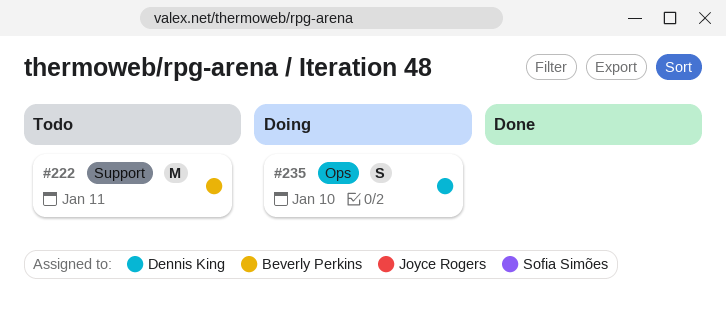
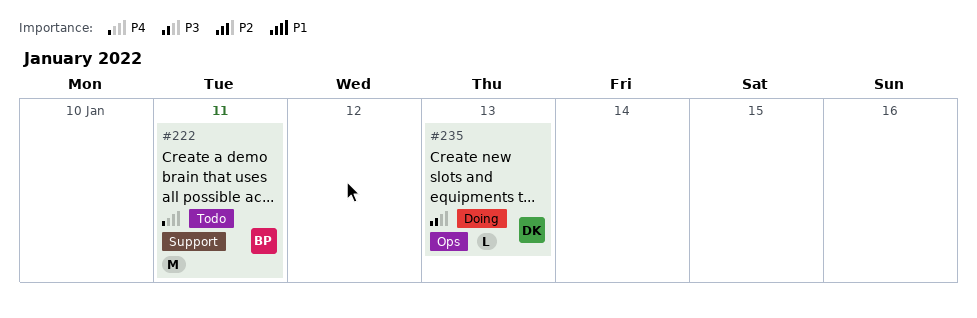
#235, estimate: S -> L
#235, day: Jan 10 -> Jan 13

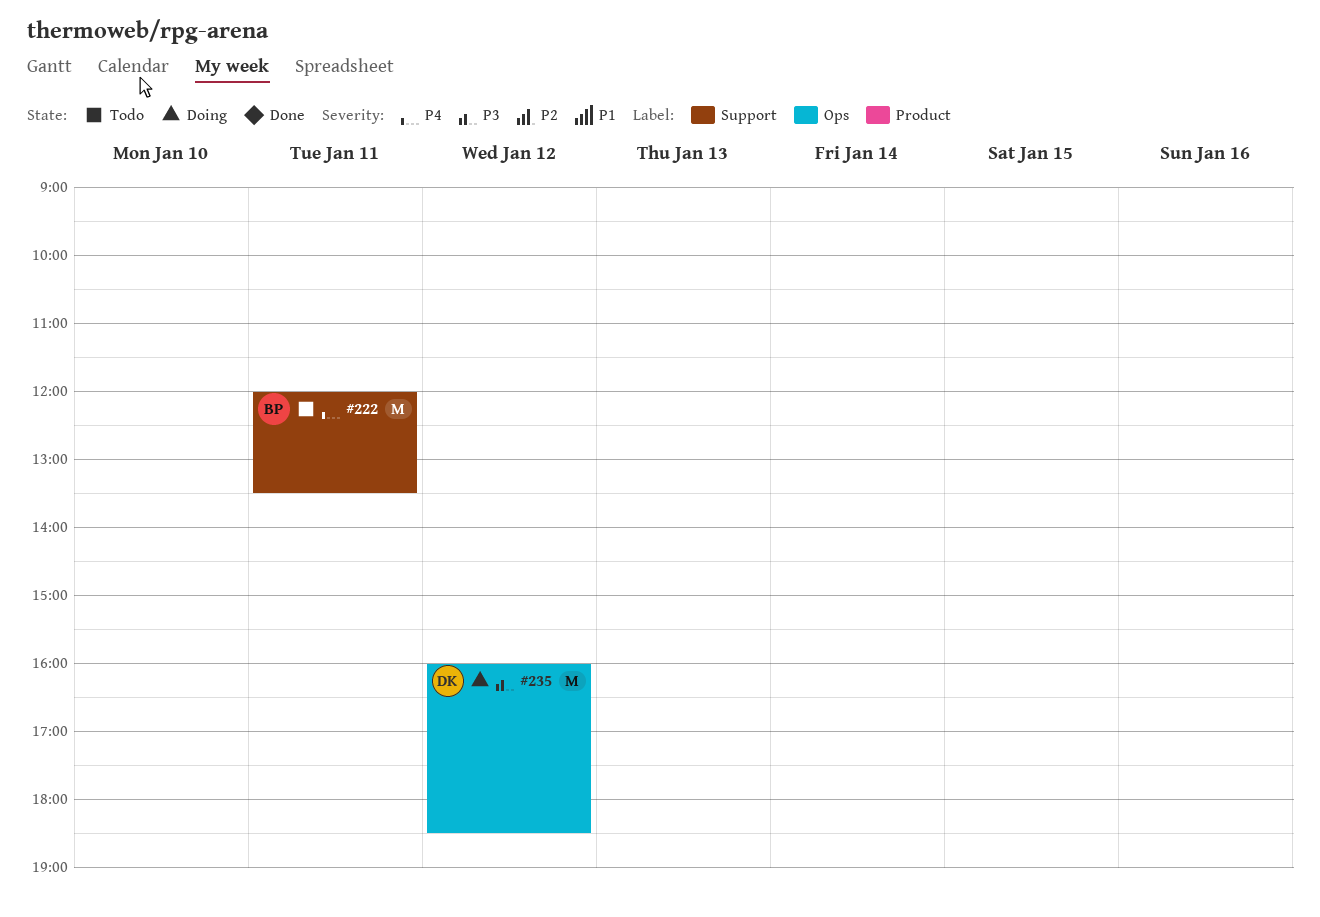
#235, estimate: L -> M
#235, day: Jan 13 -> Jan 12

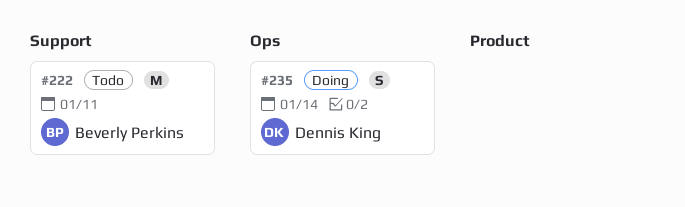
#235, estimate: M -> S
#235, day: Jan 12 -> Jan 14

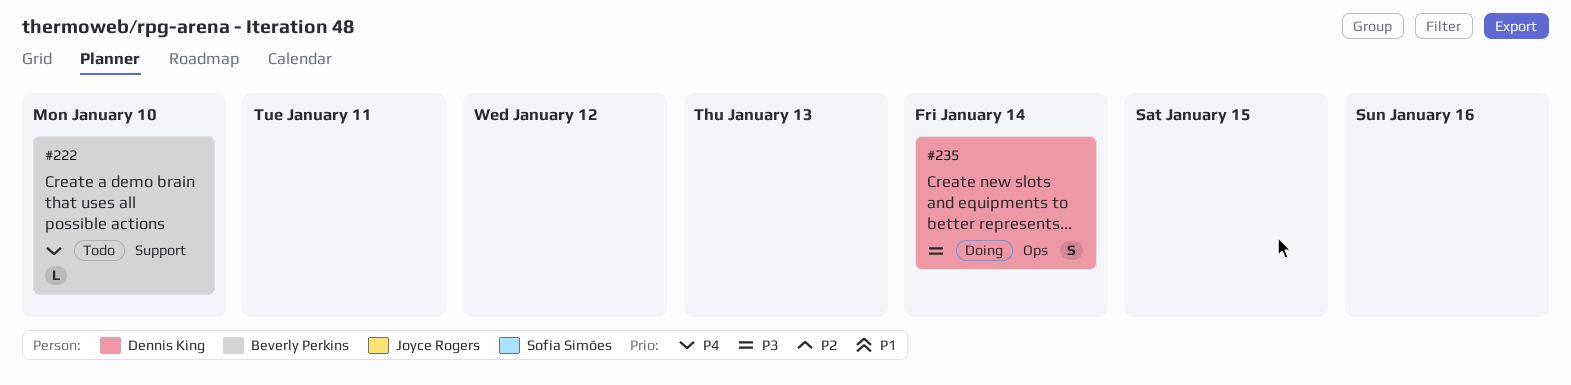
#222, estimate: M -> L
#222, day: Jan 11 -> Jan 10

